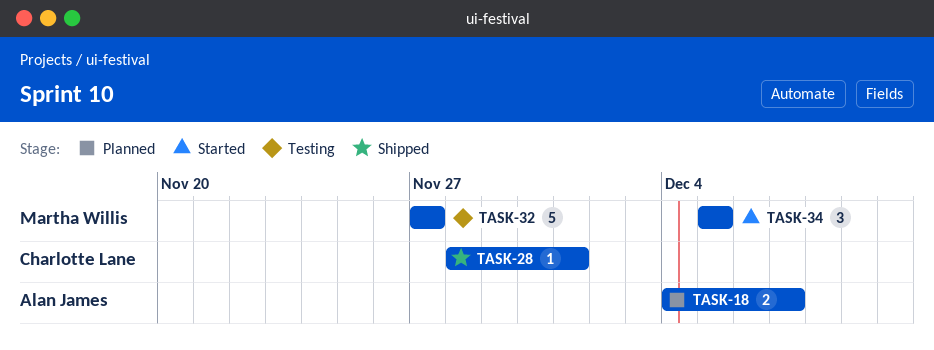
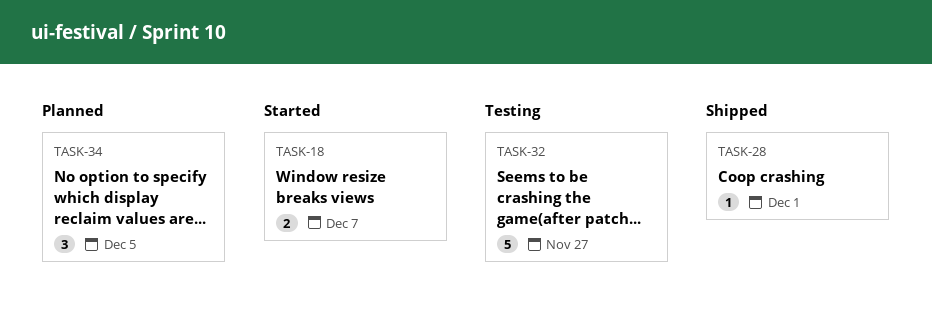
TASK-18, status: Planned -> Started
TASK-34, status: Started -> Planned

